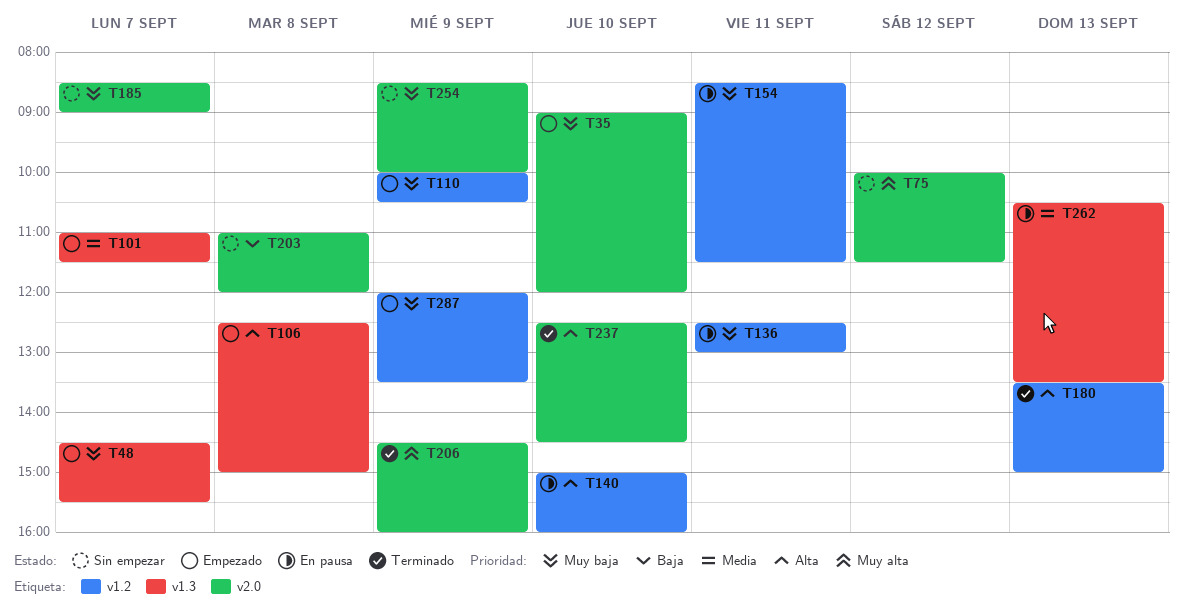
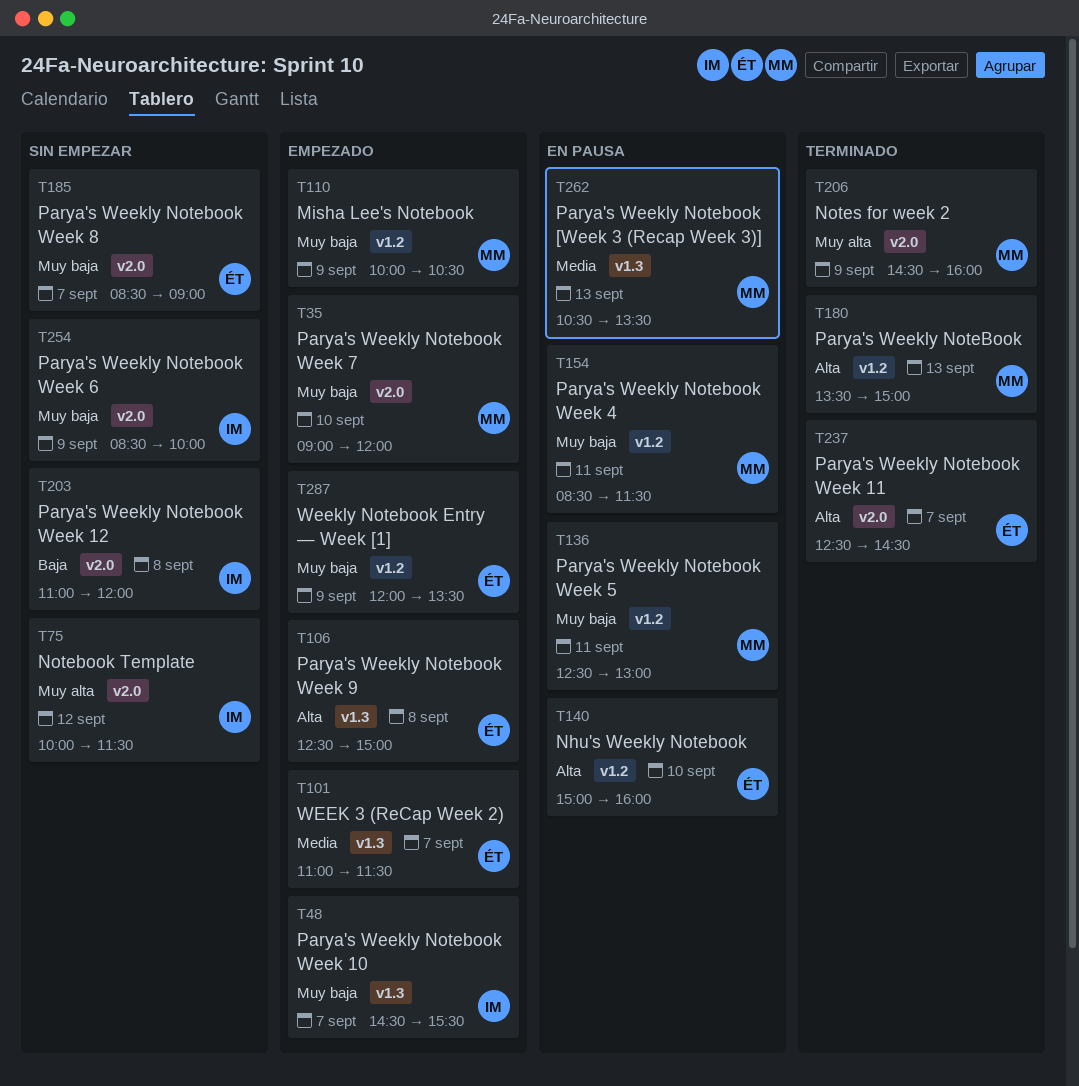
T237, day: Sep 10 -> Sep 7

